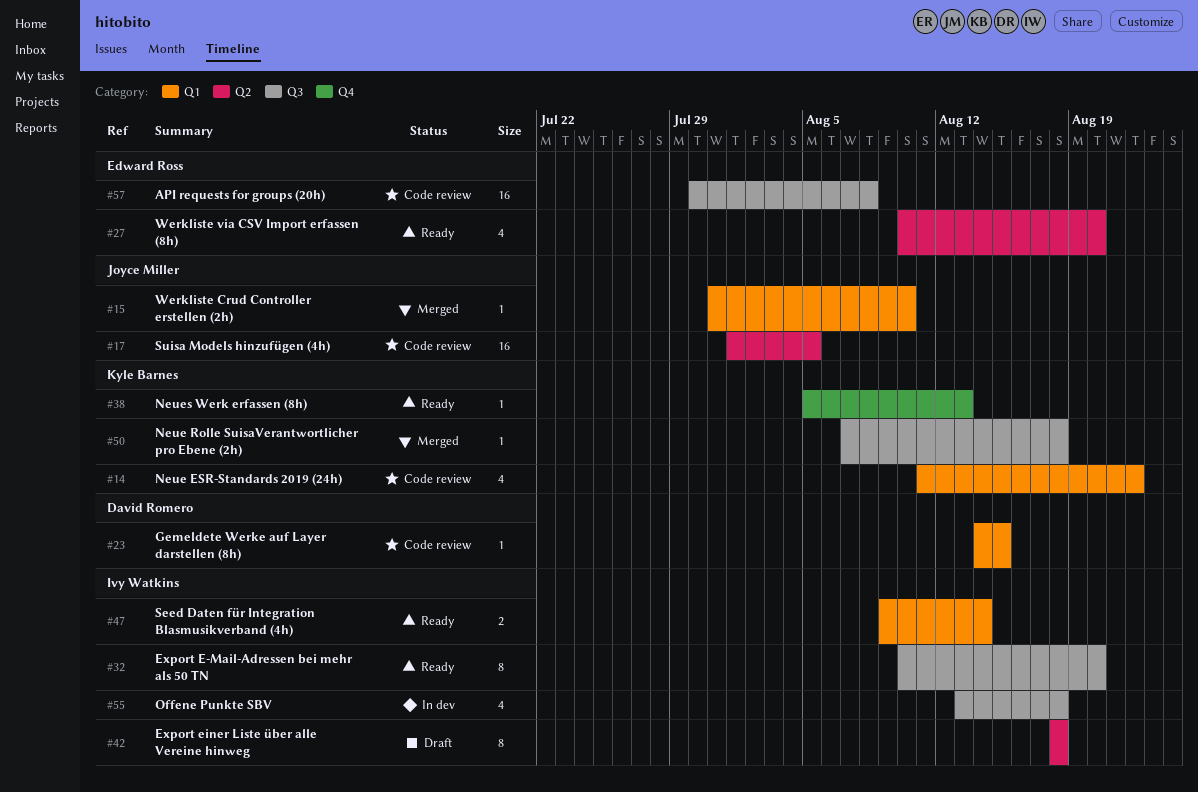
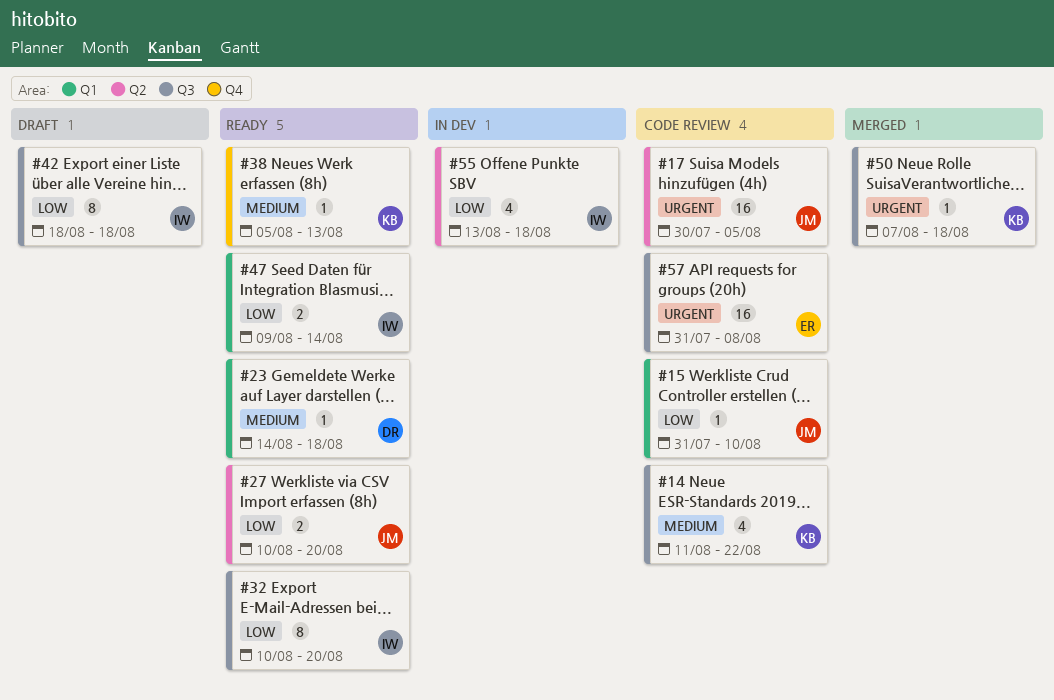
#14, label: Q1 -> Q3
#15, status: Merged -> Code review
#17, start: Aug 1 -> Jul 30
#23, status: Code review -> Ready
#23, due: Aug 15 -> Aug 18
#27, owner: Edward Ross -> Joyce Miller
#27, estimate: 4 -> 2
#42, label: Q2 -> Q3
#55, label: Q3 -> Q2
#57, start: Jul 30 -> Jul 31

